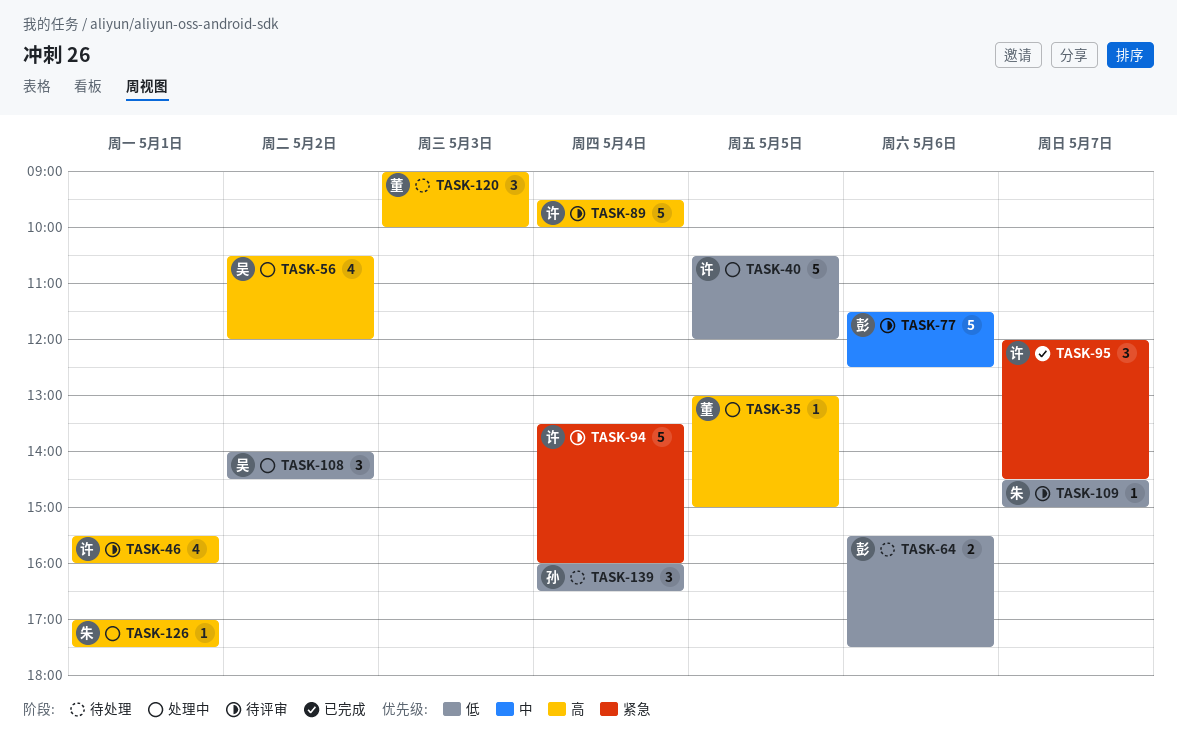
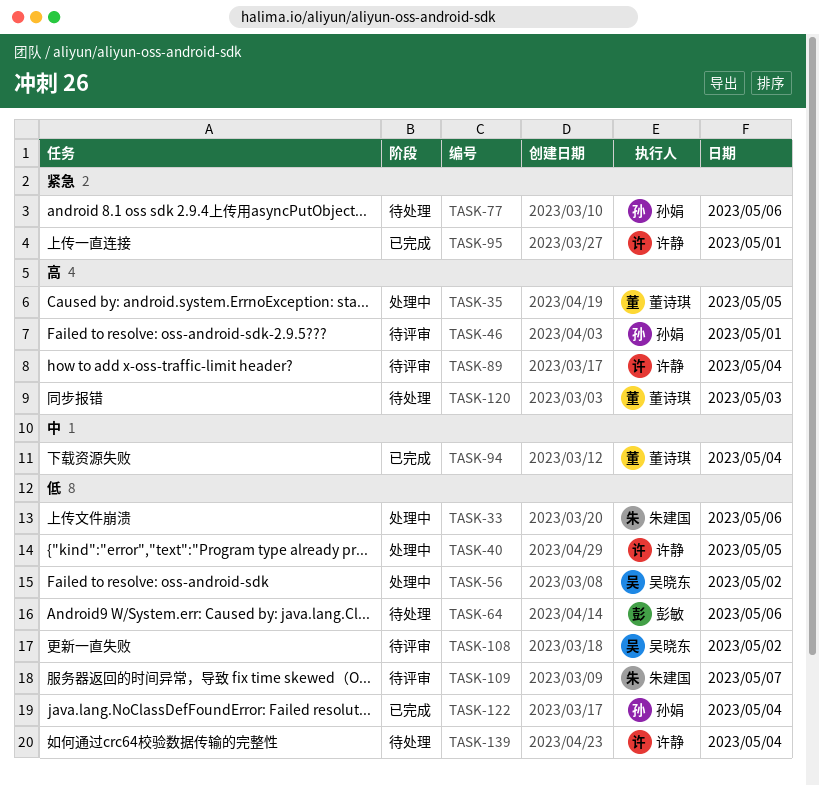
TASK-33: none -> present
TASK-46, owner: 许静 -> 孙娟
TASK-56, priority: 高 -> 低
TASK-77, status: 待评审 -> 待处理
TASK-77, owner: 彭敏 -> 孙娟
TASK-77, priority: 中 -> 紧急
TASK-94, status: 待评审 -> 已完成
TASK-94, owner: 许静 -> 董诗琪
TASK-94, priority: 紧急 -> 中
TASK-95, day: May 7 -> May 1
TASK-108, status: 处理中 -> 待评审
TASK-122: none -> present
TASK-126: present -> none
TASK-139, owner: 孙娟 -> 许静

